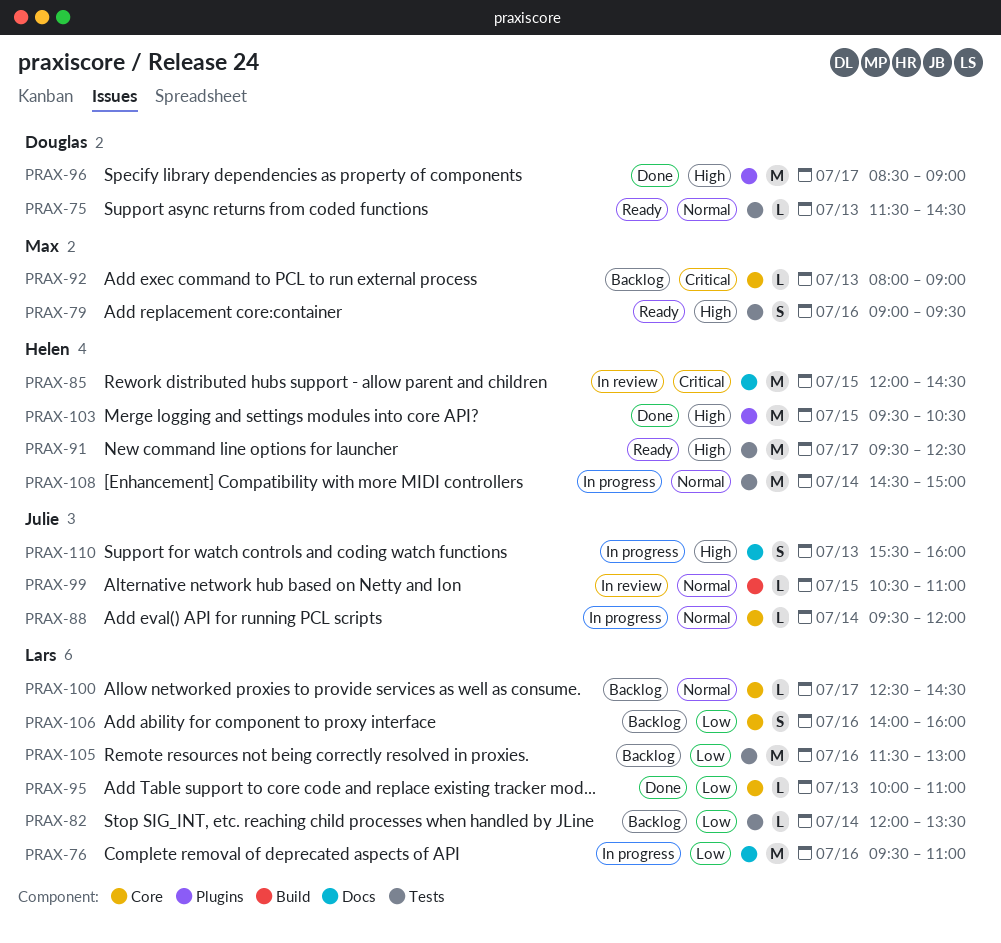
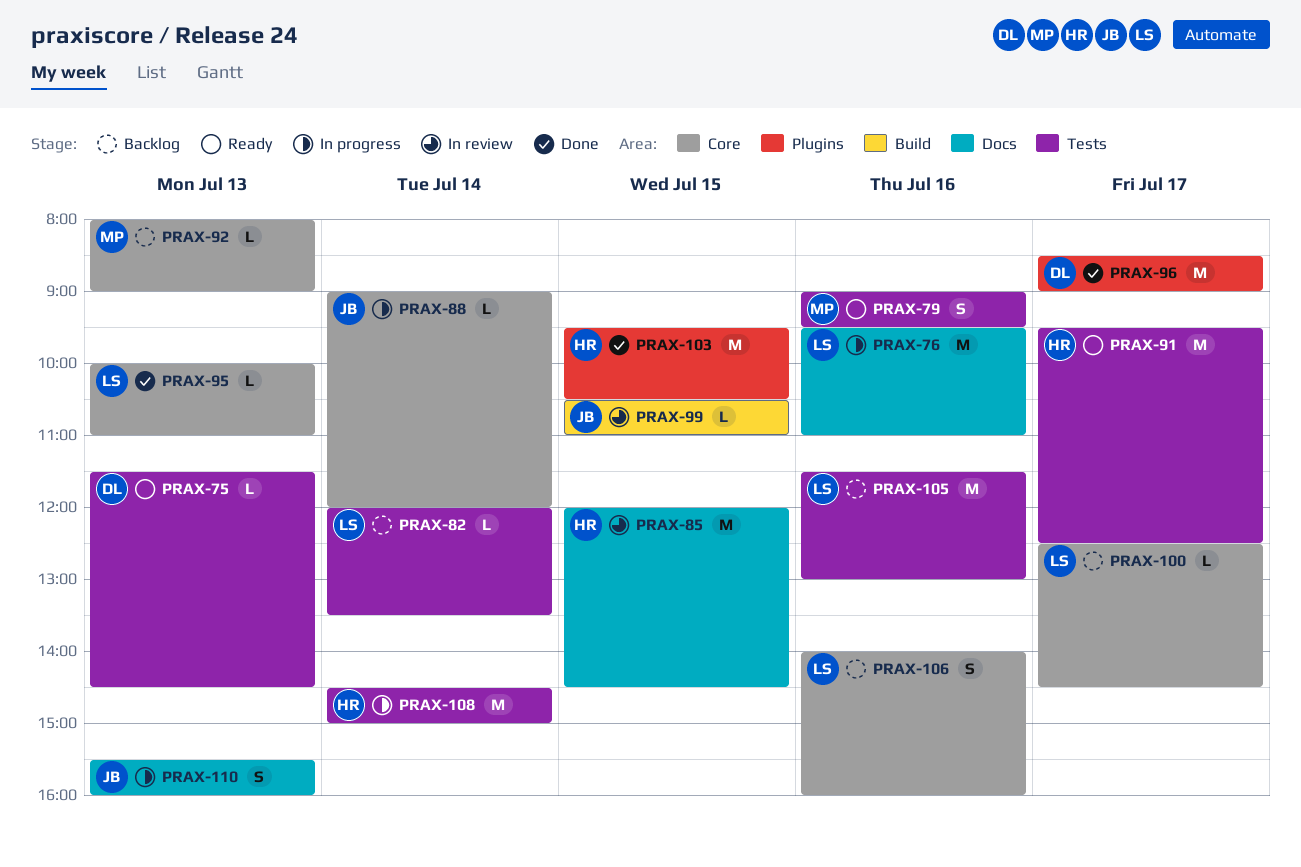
PRAX-88, begins: 09:30 -> 09:00

